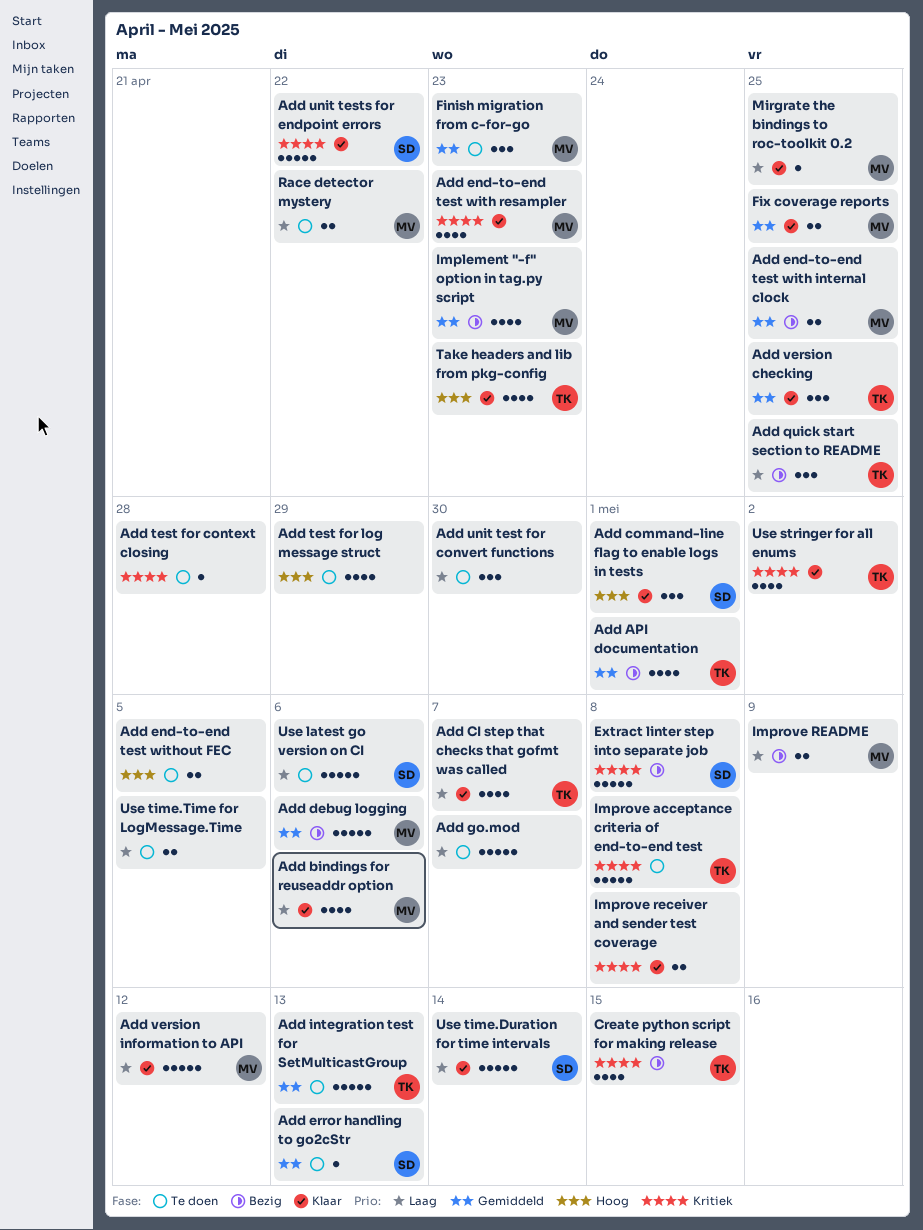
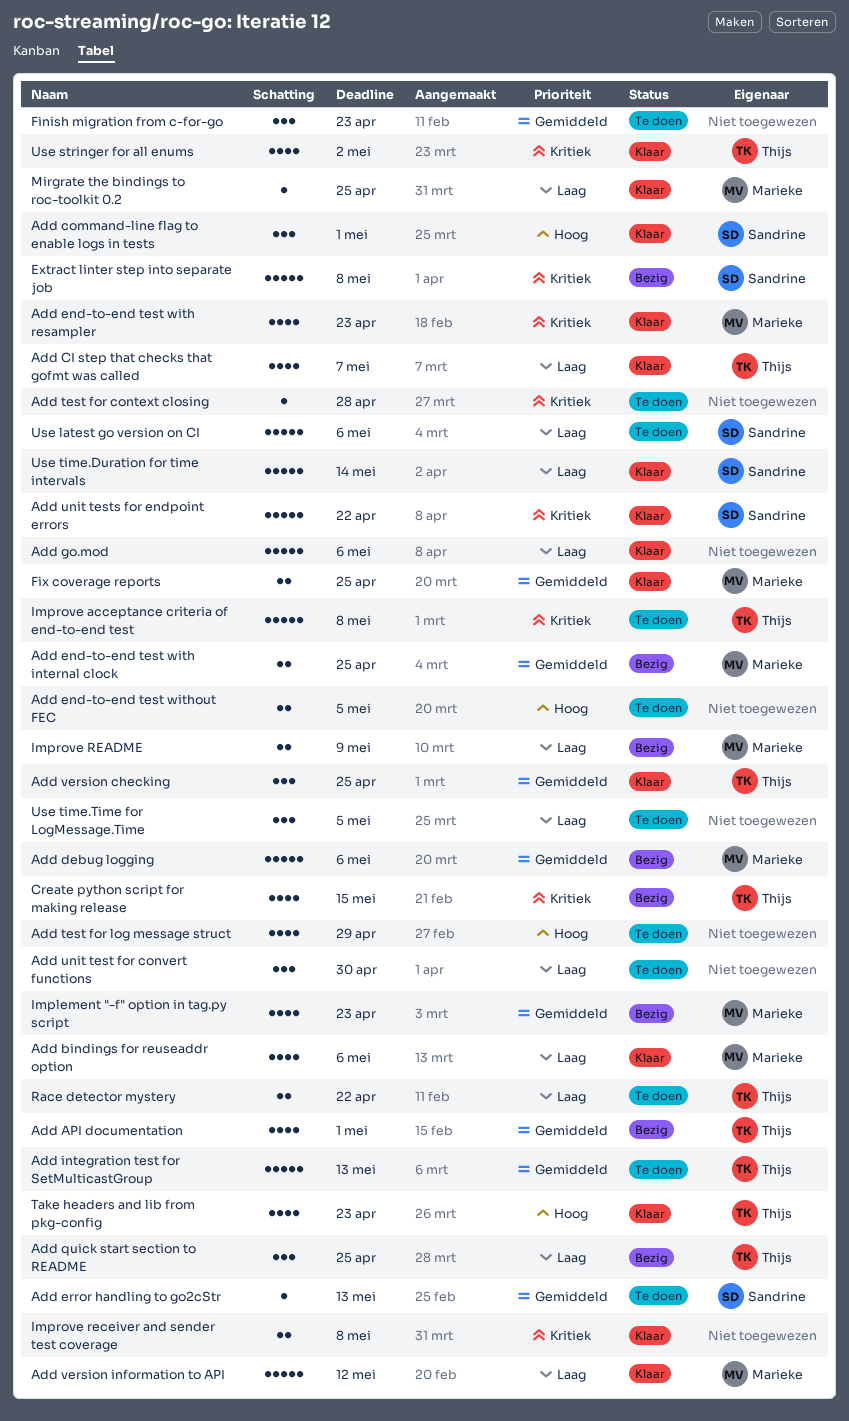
Add go.mod, status: Te doen -> Klaar
Add go.mod, due: May 7 -> May 6
Finish migration from c-for-go, owner: Marieke -> none
Race detector mystery, owner: Marieke -> Thijs
Use time.Time for LogMessage.Time, estimate: 2 -> 3

